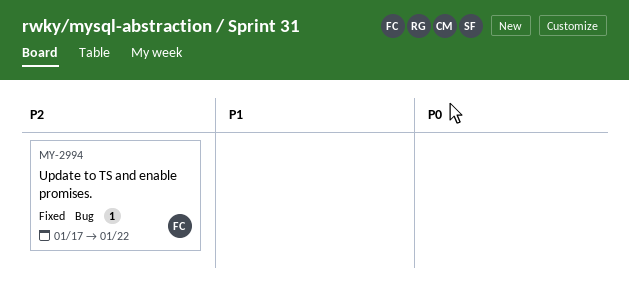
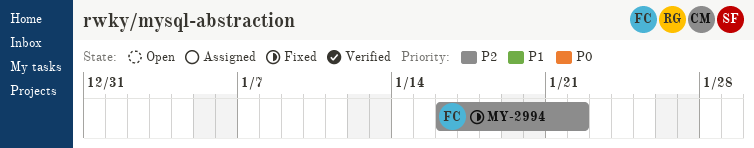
MY-2994, start: Jan 17 -> Jan 16

